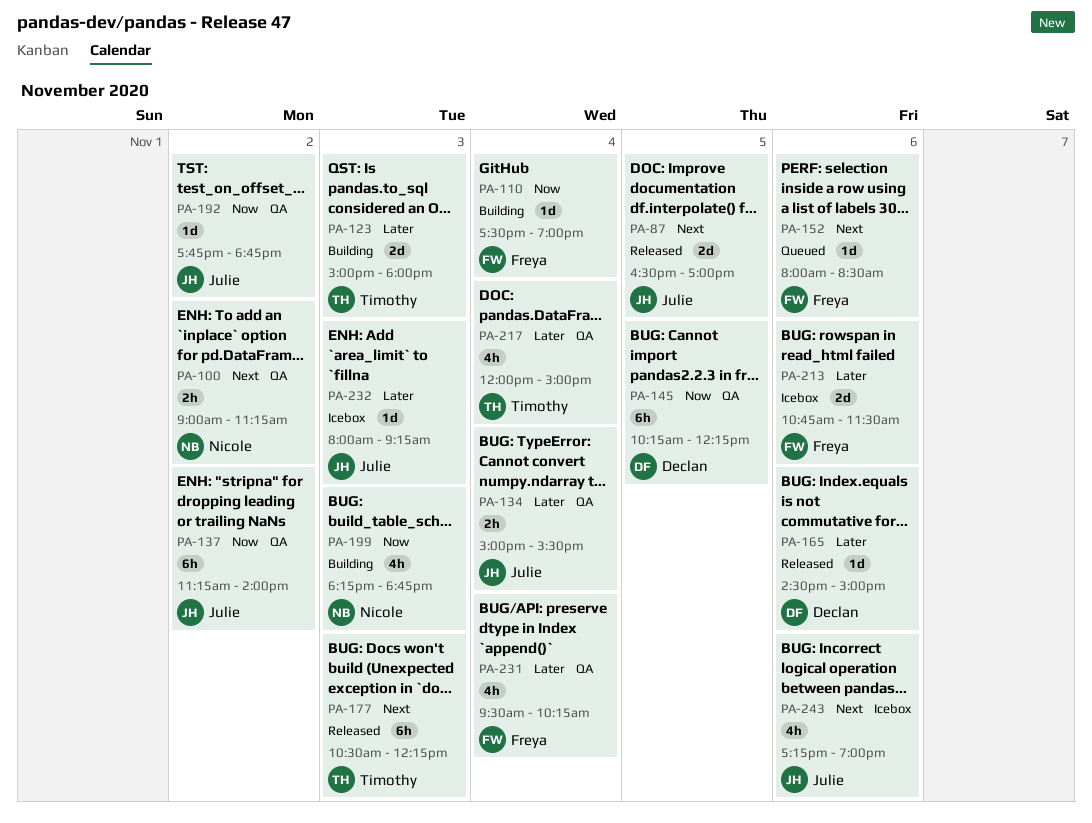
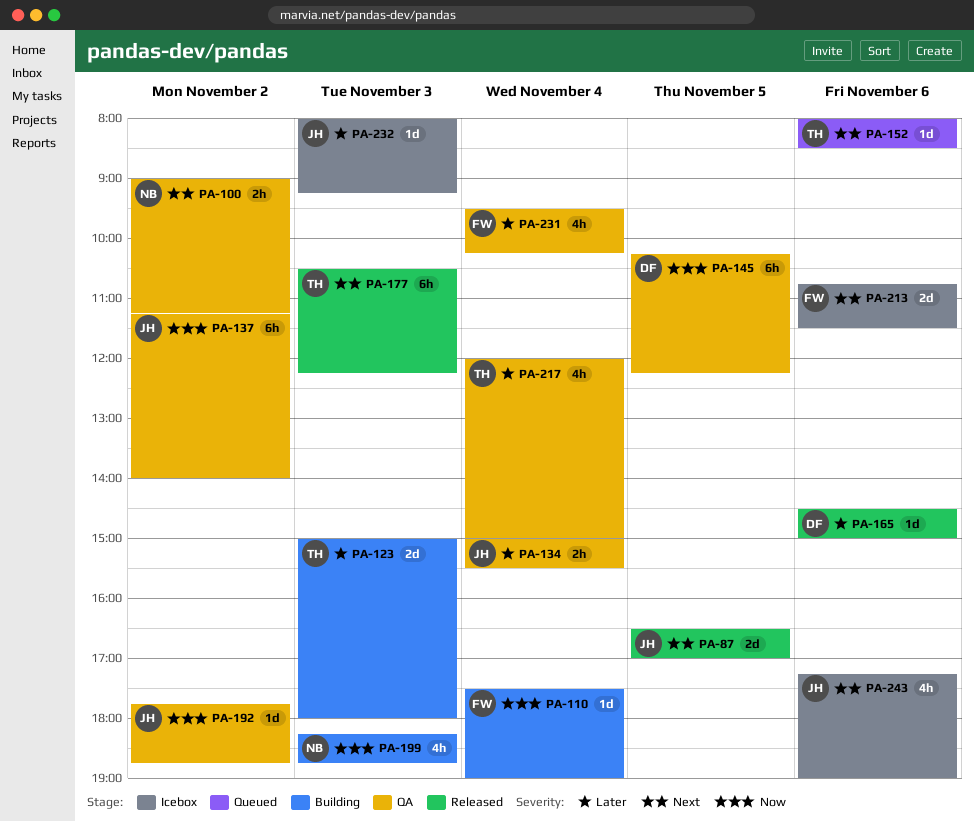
PA-152, owner: Freya -> Timothy
PA-213, priority: Later -> Next

